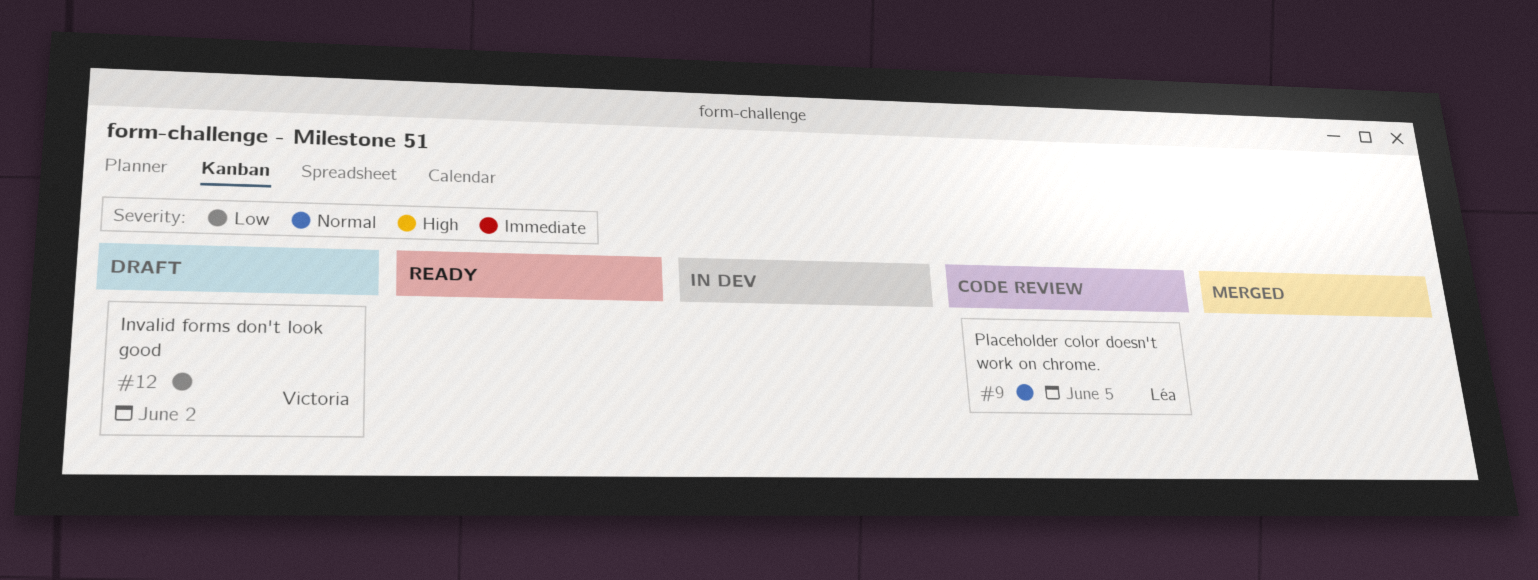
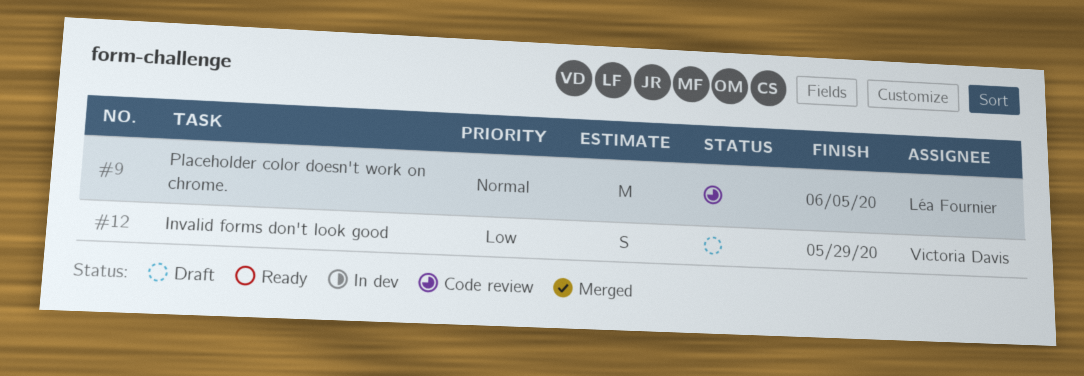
#12, due: Jun 2 -> May 29

